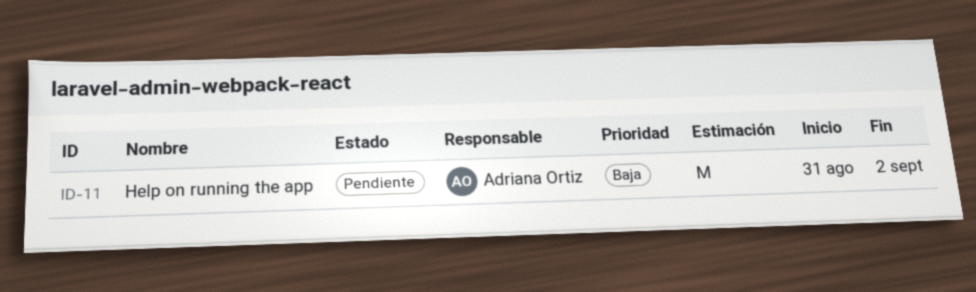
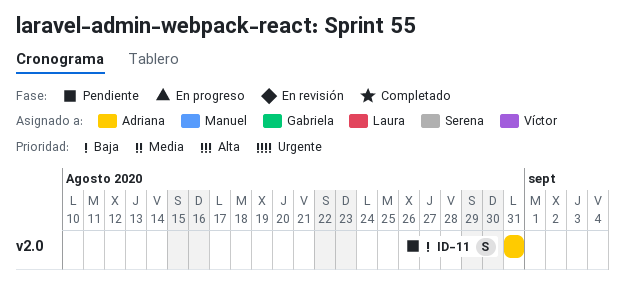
ID-11, estimate: M -> S
ID-11, due: Sep 2 -> Aug 31

